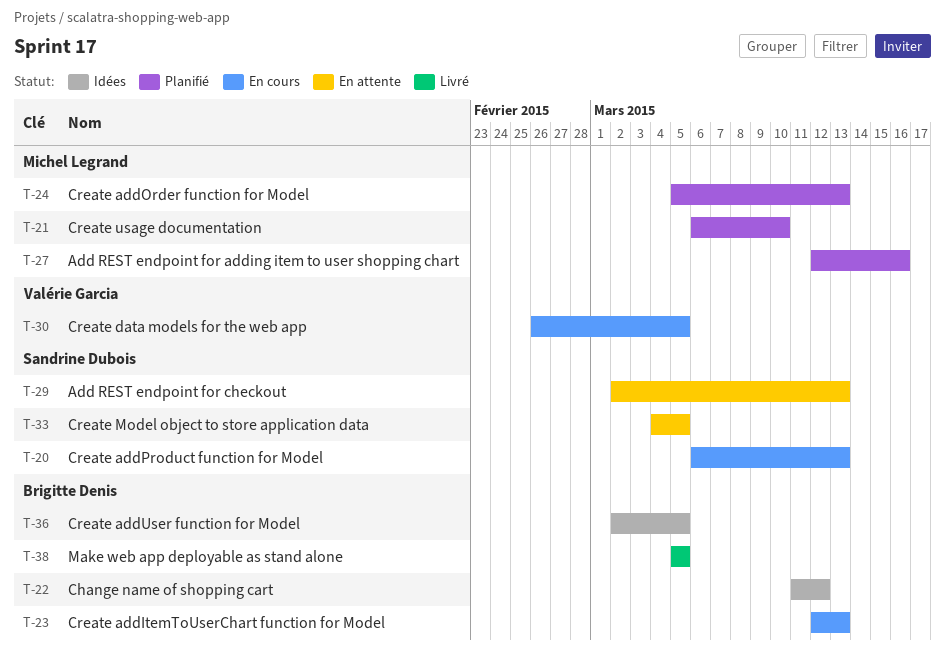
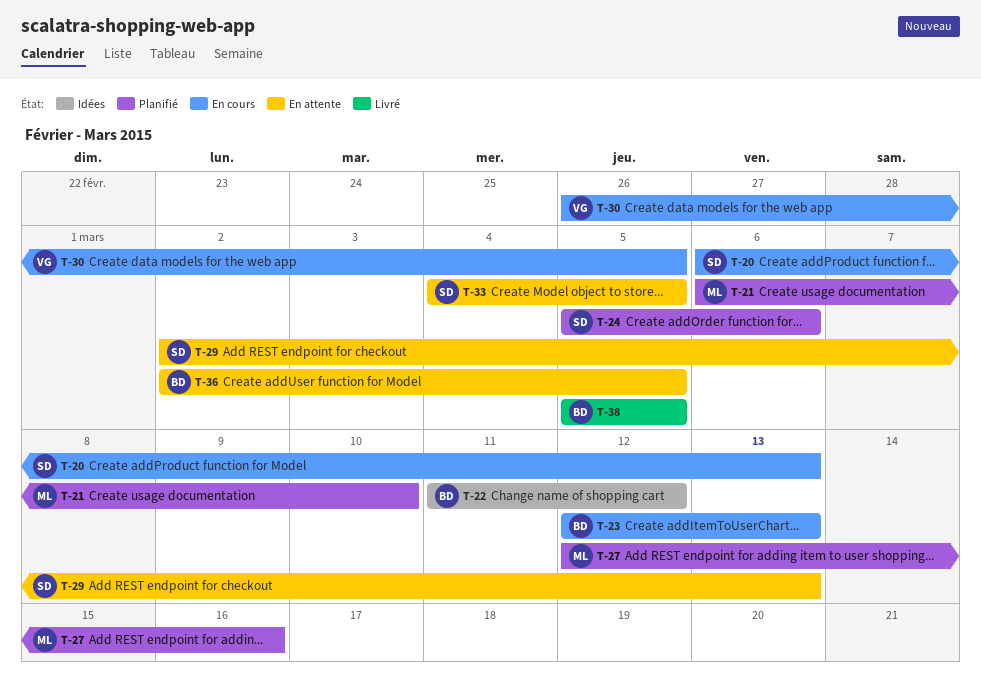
T-24, owner: Michel Legrand -> Sandrine Dubois
T-24, due: Mar 13 -> Mar 6
T-36, status: Idées -> En attente

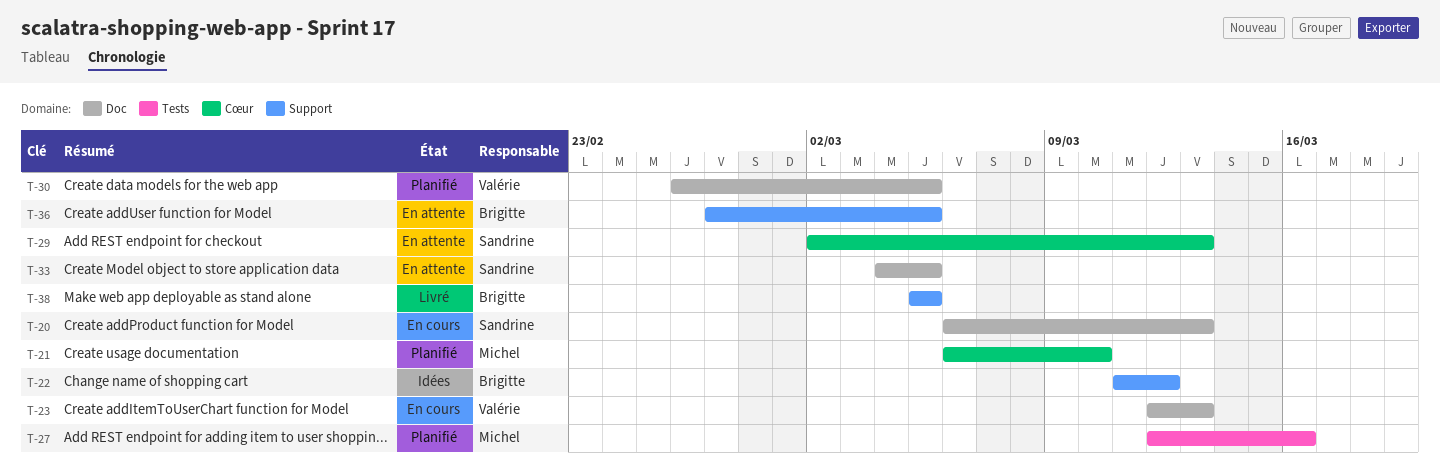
T-23, owner: Brigitte -> Valérie
T-24: present -> none
T-30, status: En cours -> Planifié
T-36, start: Mar 2 -> Feb 27

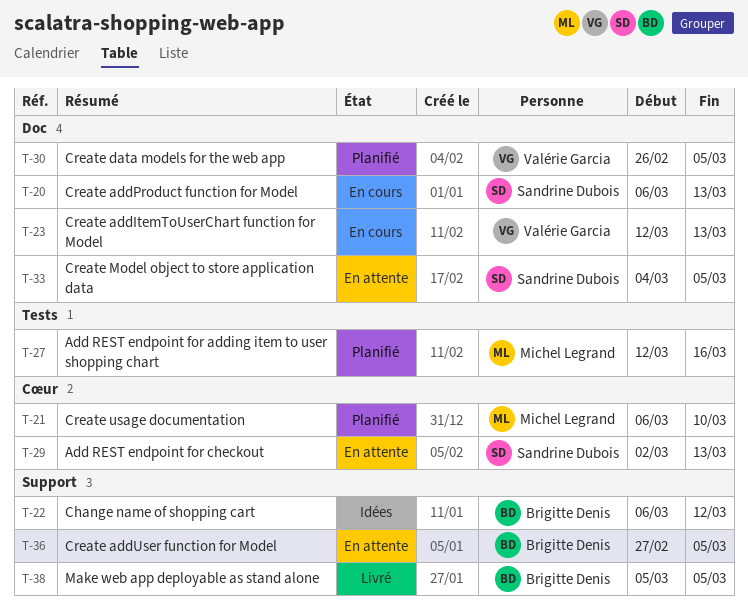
T-22, start: Mar 11 -> Mar 6

